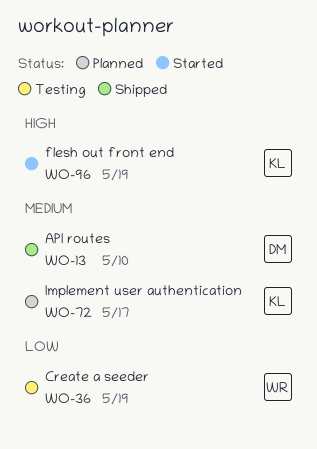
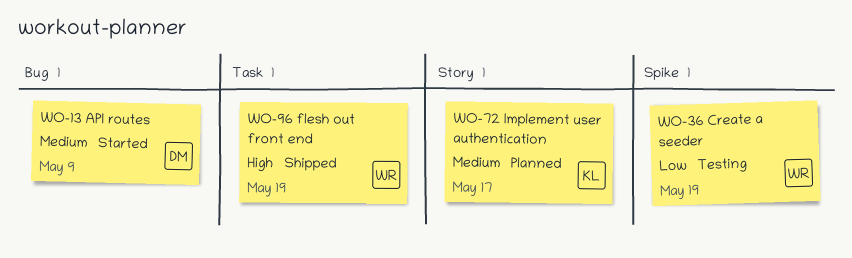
WO-13, status: Shipped -> Started
WO-13, due: May 10 -> May 9
WO-96, status: Started -> Shipped
WO-96, owner: KL -> WR

